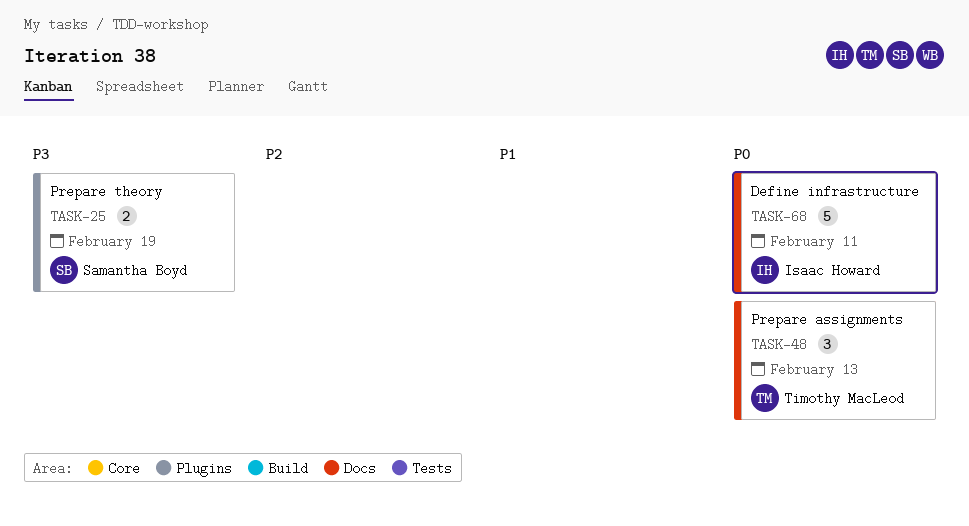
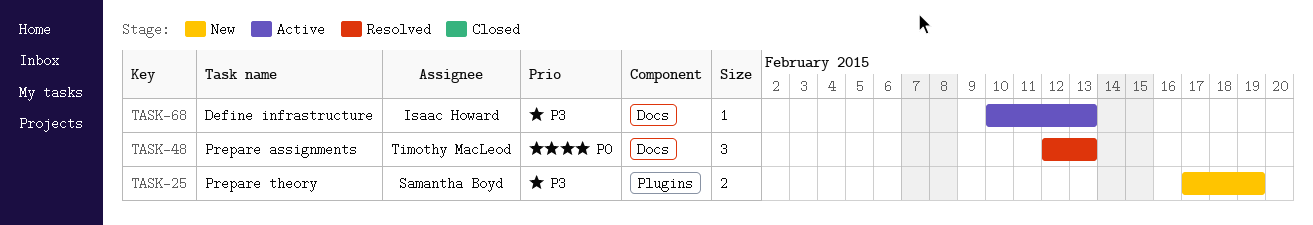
TASK-68, priority: P0 -> P3
TASK-68, estimate: 5 -> 1
TASK-68, due: Feb 11 -> Feb 13

